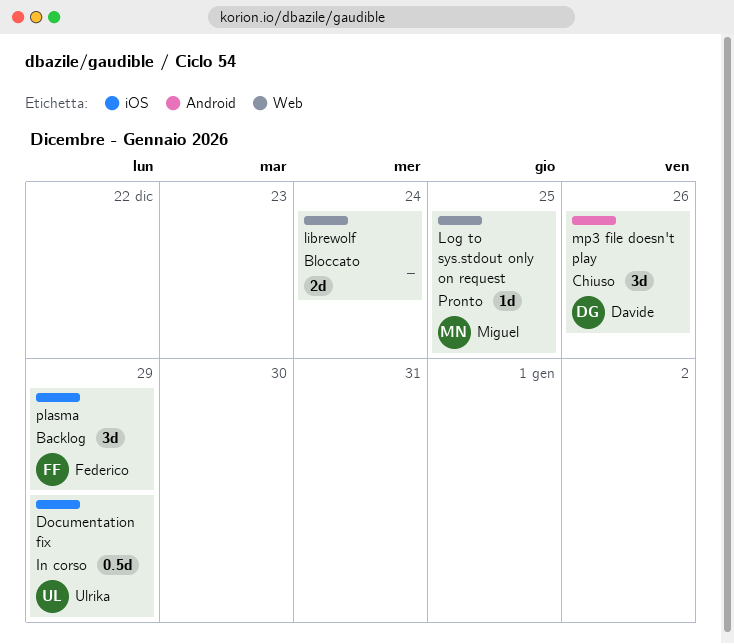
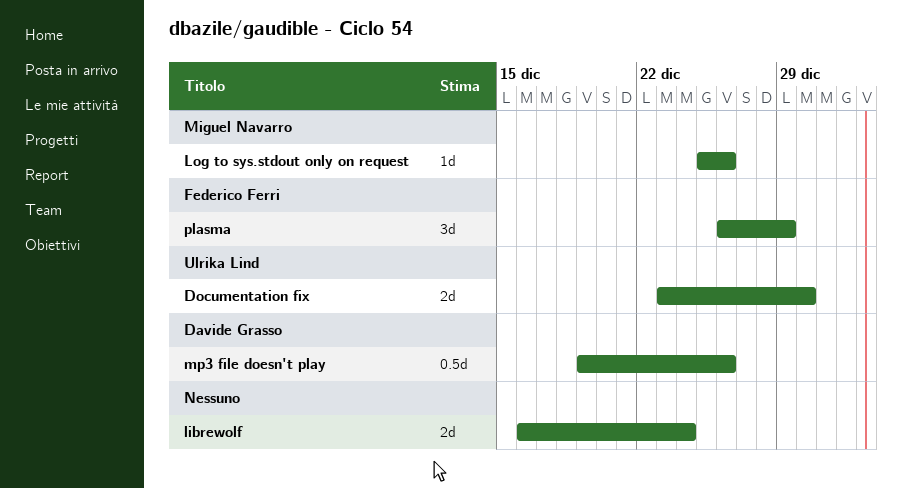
Documentation fix, estimate: 0.5d -> 2d
Documentation fix, due: Dec 29 -> Dec 30
Log to sys.stdout only on request, due: Dec 25 -> Dec 26
mp3 file doesn't play, estimate: 3d -> 0.5d

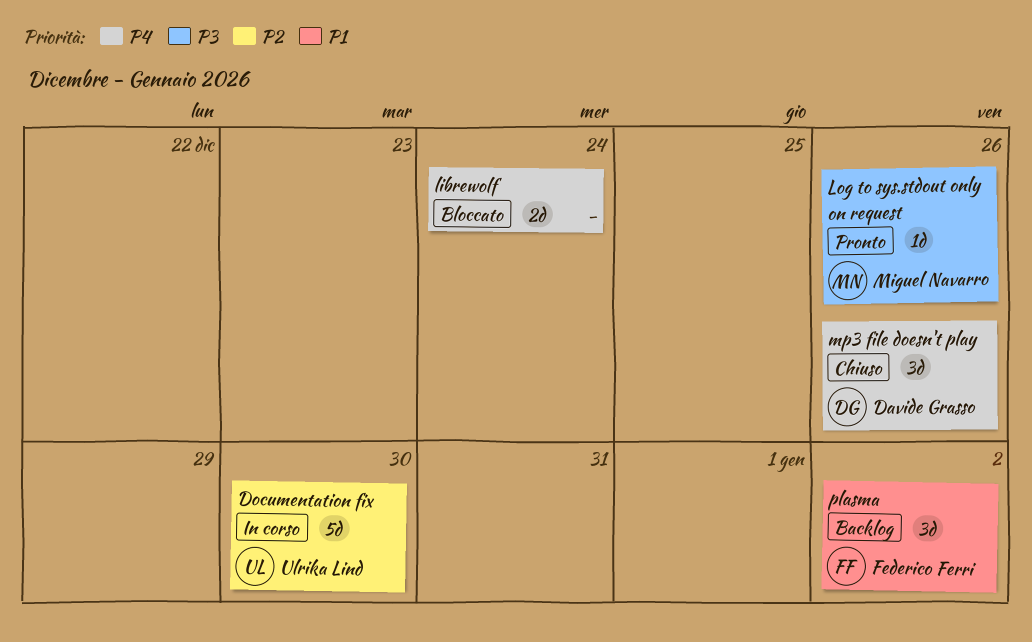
Documentation fix, estimate: 2d -> 5d
mp3 file doesn't play, estimate: 0.5d -> 3d
plasma, due: Dec 29 -> Jan 2

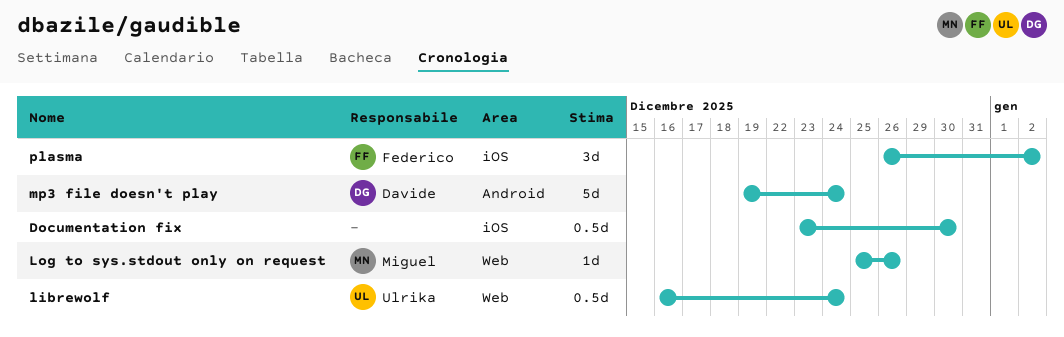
Documentation fix, owner: Ulrika Lind -> none
Documentation fix, estimate: 5d -> 0.5d
librewolf, owner: none -> Ulrika Lind
librewolf, estimate: 2d -> 0.5d
mp3 file doesn't play, estimate: 3d -> 5d
mp3 file doesn't play, due: Dec 26 -> Dec 24

